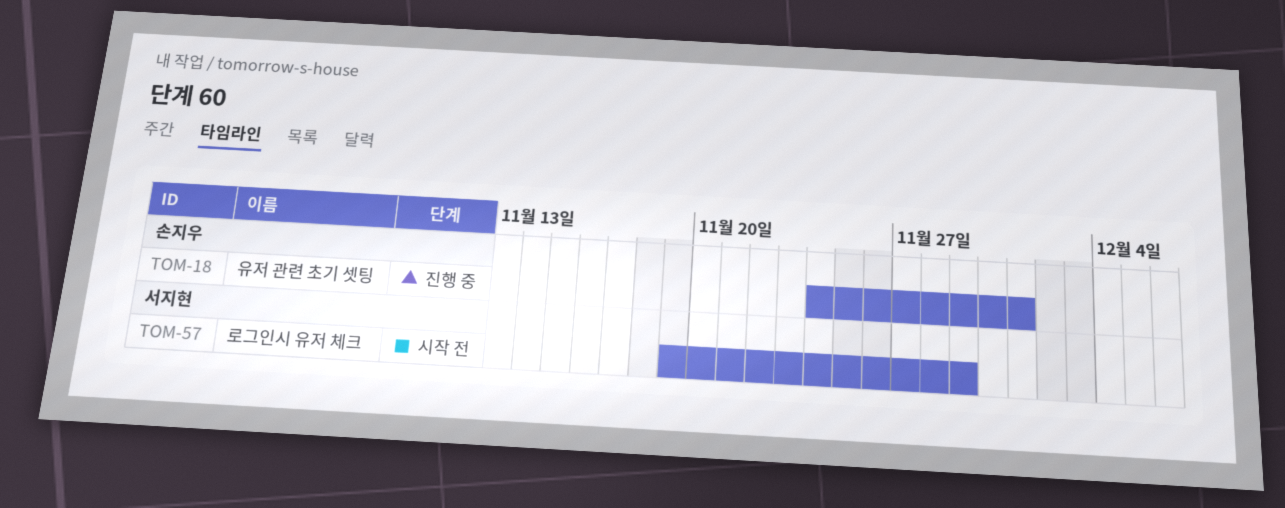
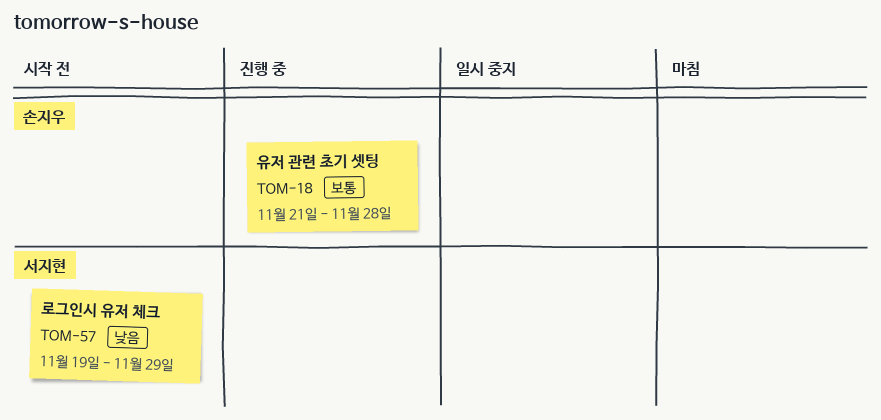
TOM-18, start: Nov 24 -> Nov 21
TOM-18, due: Dec 1 -> Nov 28

